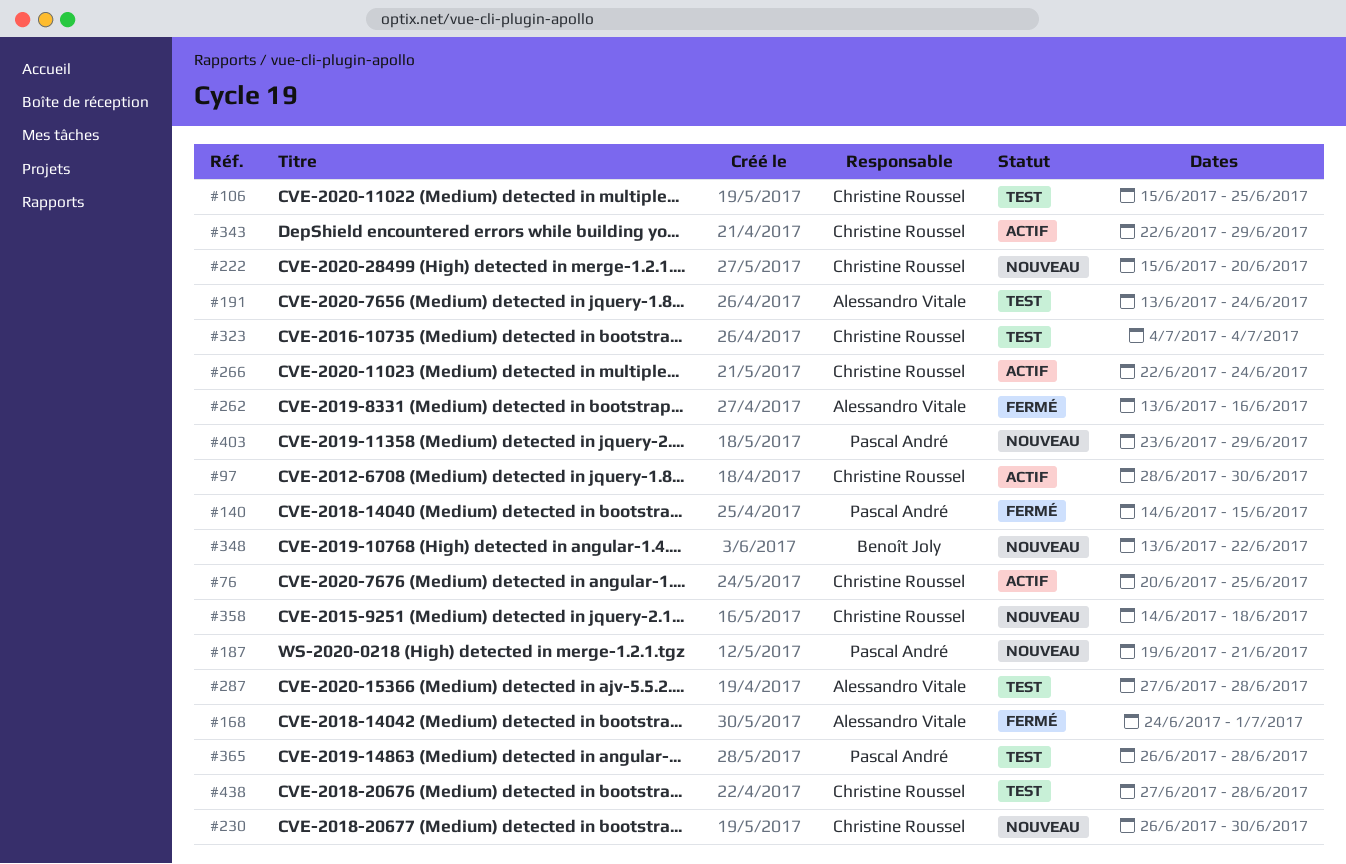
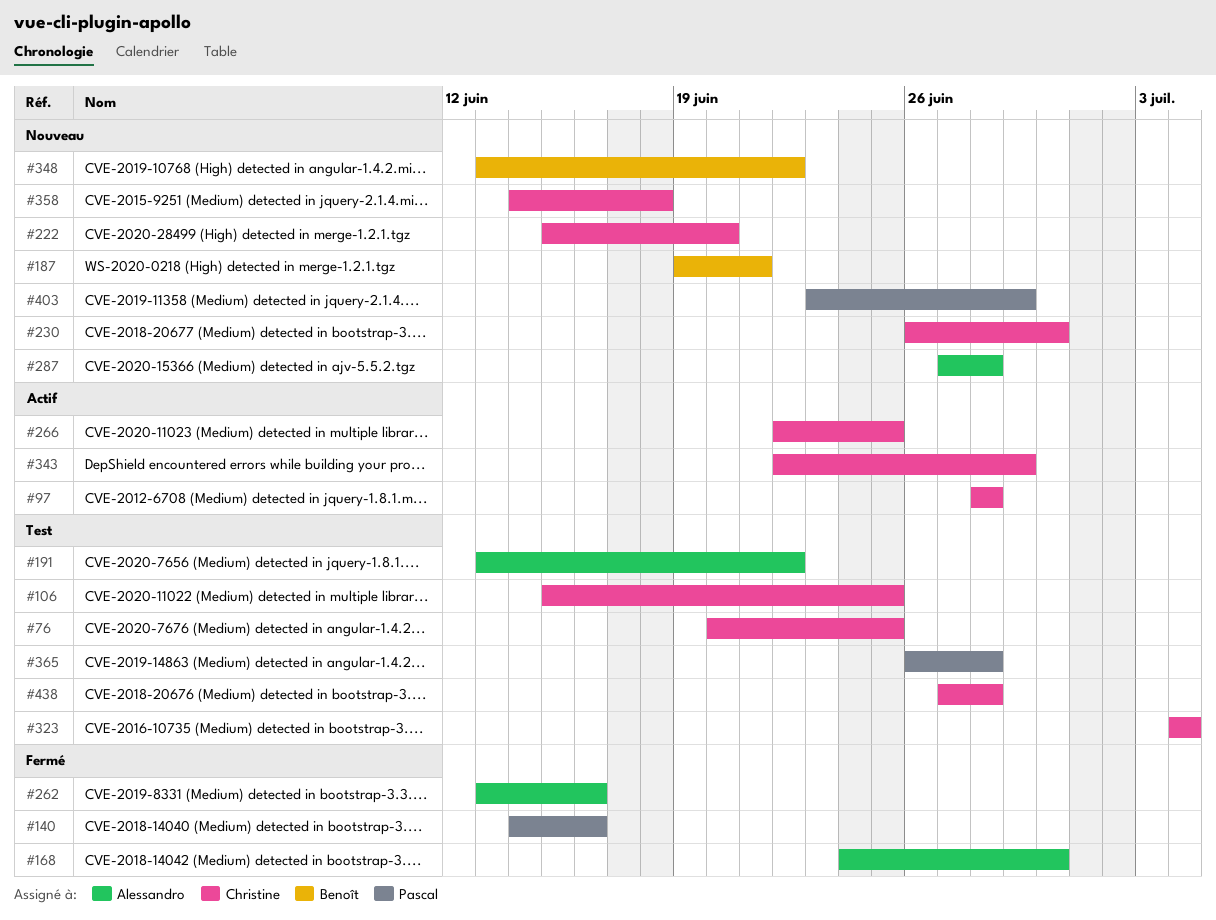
#76, status: Actif -> Test
#97, due: Jun 30 -> Jun 28
#140, due: Jun 15 -> Jun 16
#168, due: Jul 1 -> Jun 30
#187, owner: Pascal André -> Benoît Joly
#191, due: Jun 24 -> Jun 22
#266, due: Jun 24 -> Jun 25
#287, status: Test -> Nouveau

